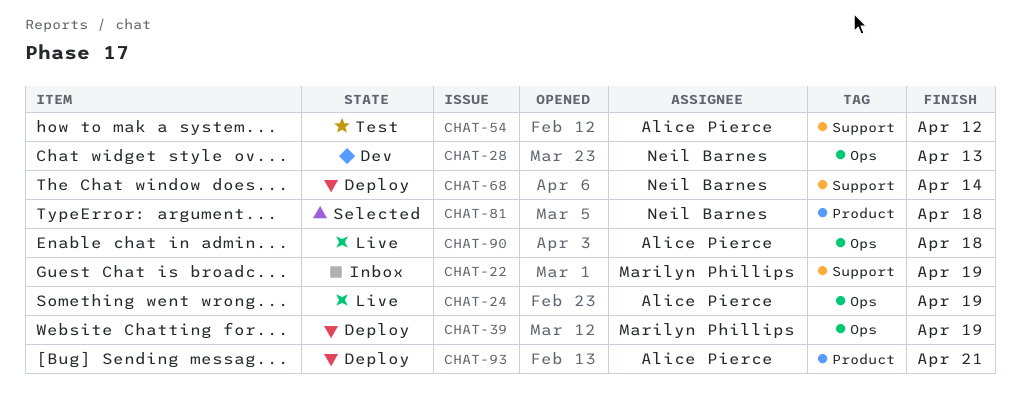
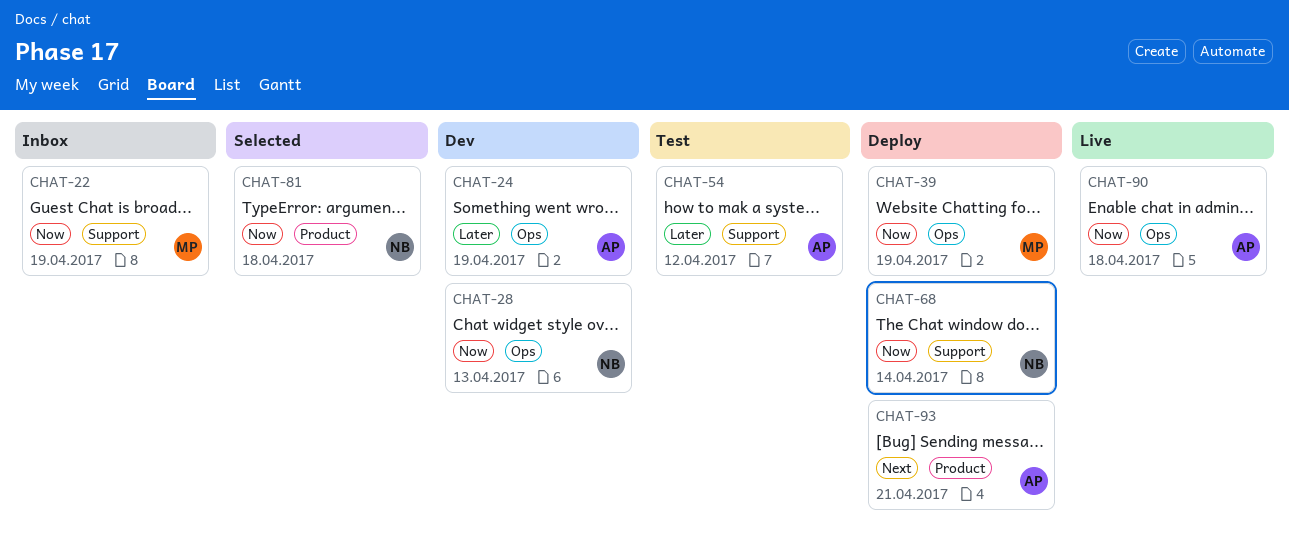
CHAT-24, status: Live -> Dev

